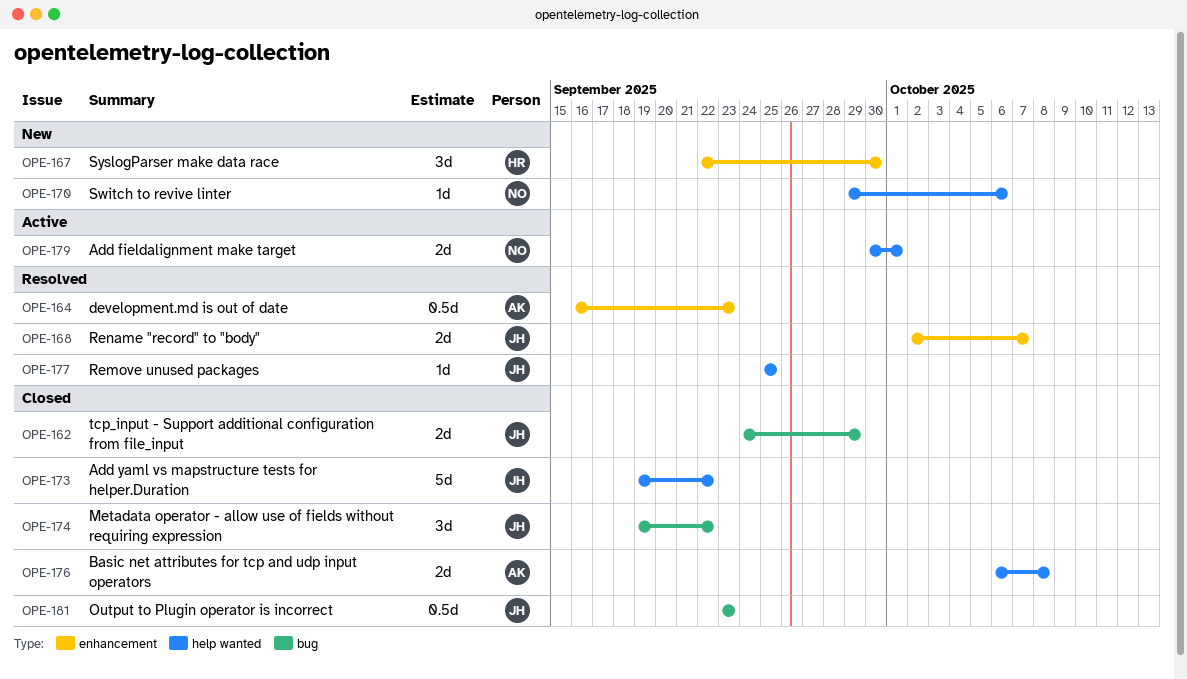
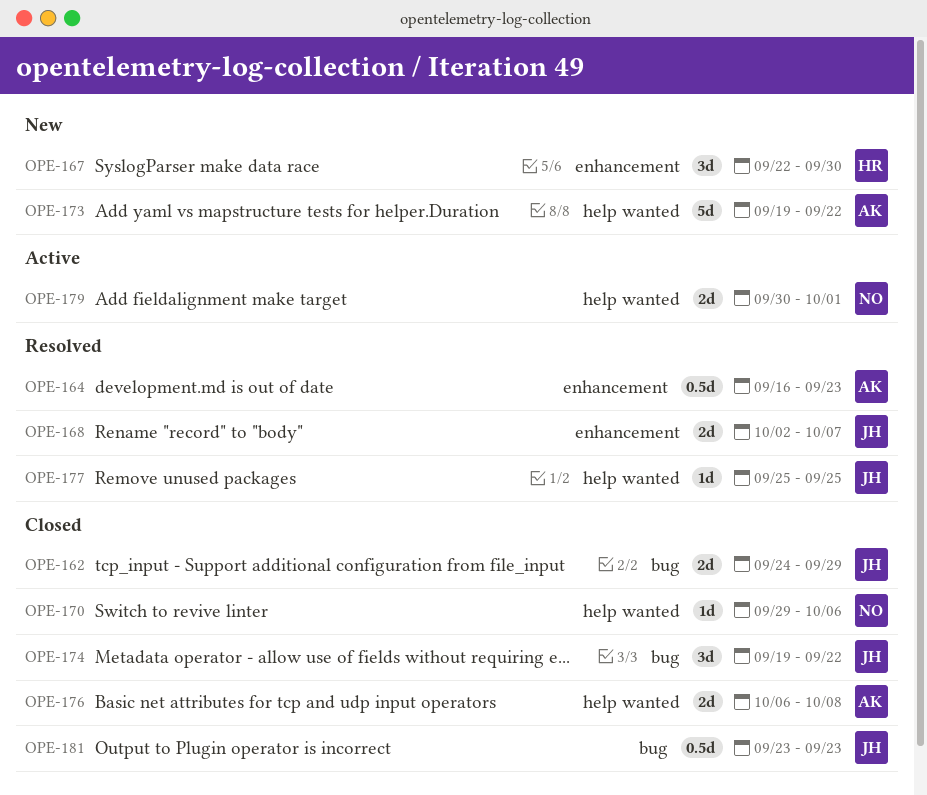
OPE-170, status: New -> Closed
OPE-173, status: Closed -> New
OPE-173, owner: JH -> AK

